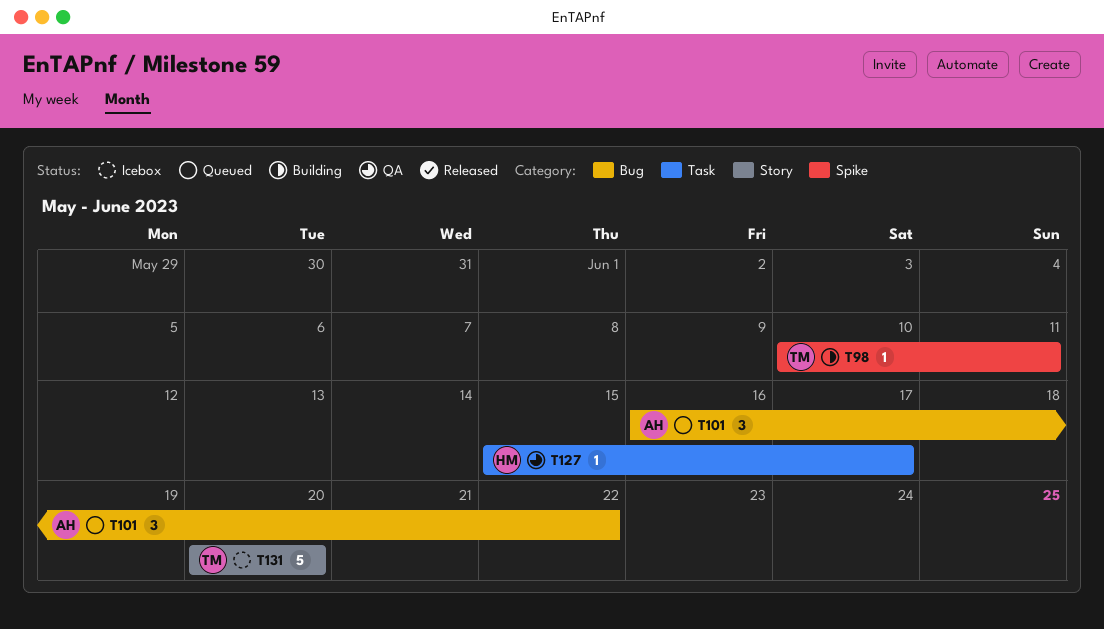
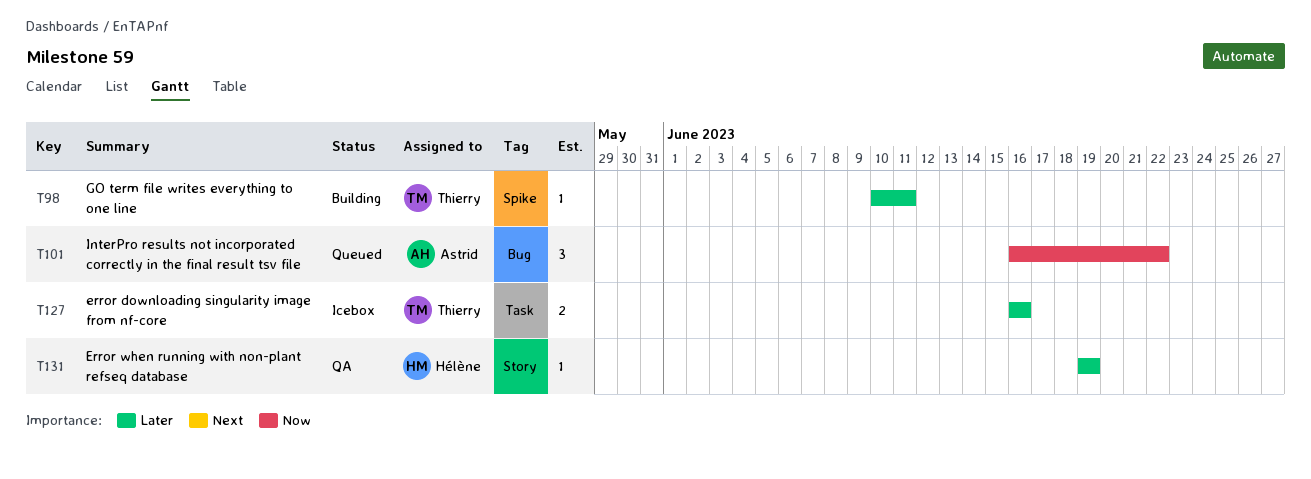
T127, status: QA -> Icebox
T127, owner: Hélène -> Thierry
T127, estimate: 1 -> 2
T127, start: Jun 15 -> Jun 16
T127, due: Jun 17 -> Jun 16
T131, status: Icebox -> QA
T131, owner: Thierry -> Hélène
T131, estimate: 5 -> 1
T131, start: Jun 20 -> Jun 19
T131, due: Jun 20 -> Jun 19

